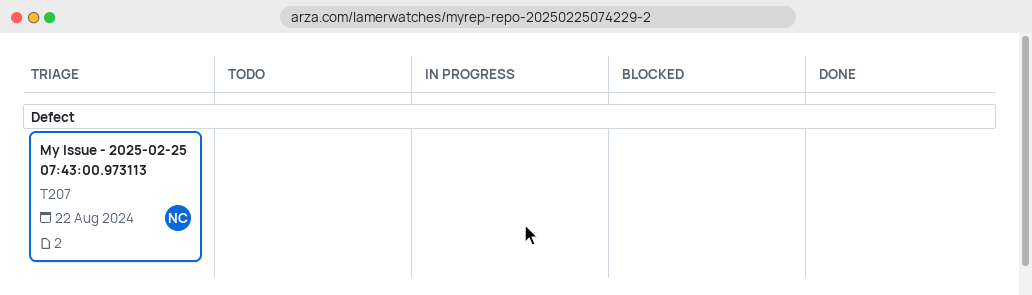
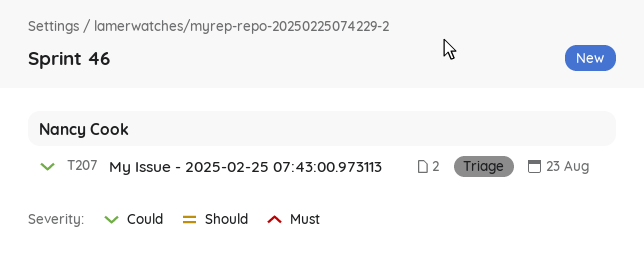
T207, due: Aug 22 -> Aug 23

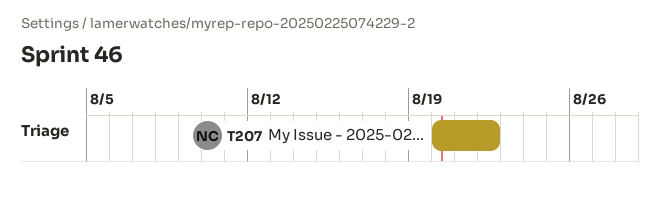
T207, due: Aug 23 -> Aug 22

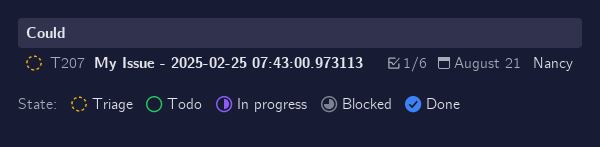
T207, due: Aug 22 -> Aug 21

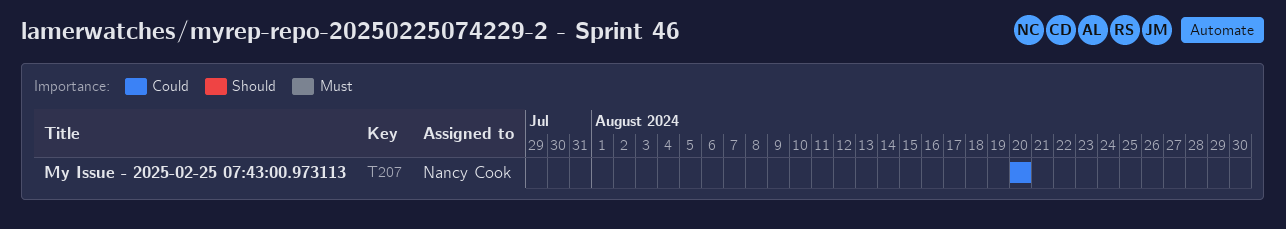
T207, due: Aug 21 -> Aug 20

